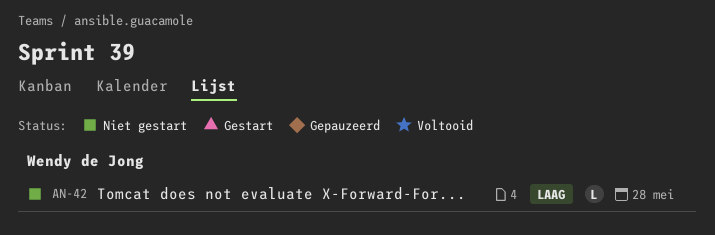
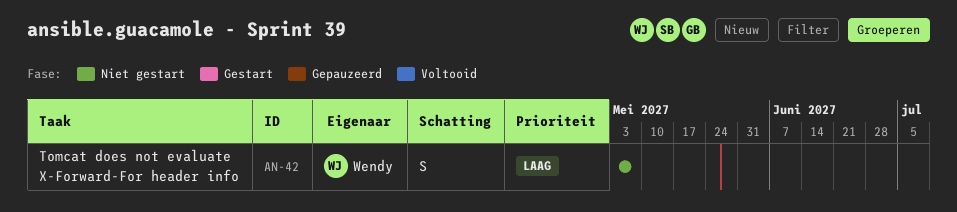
AN-42, estimate: L -> S
AN-42, due: May 28 -> May 7

